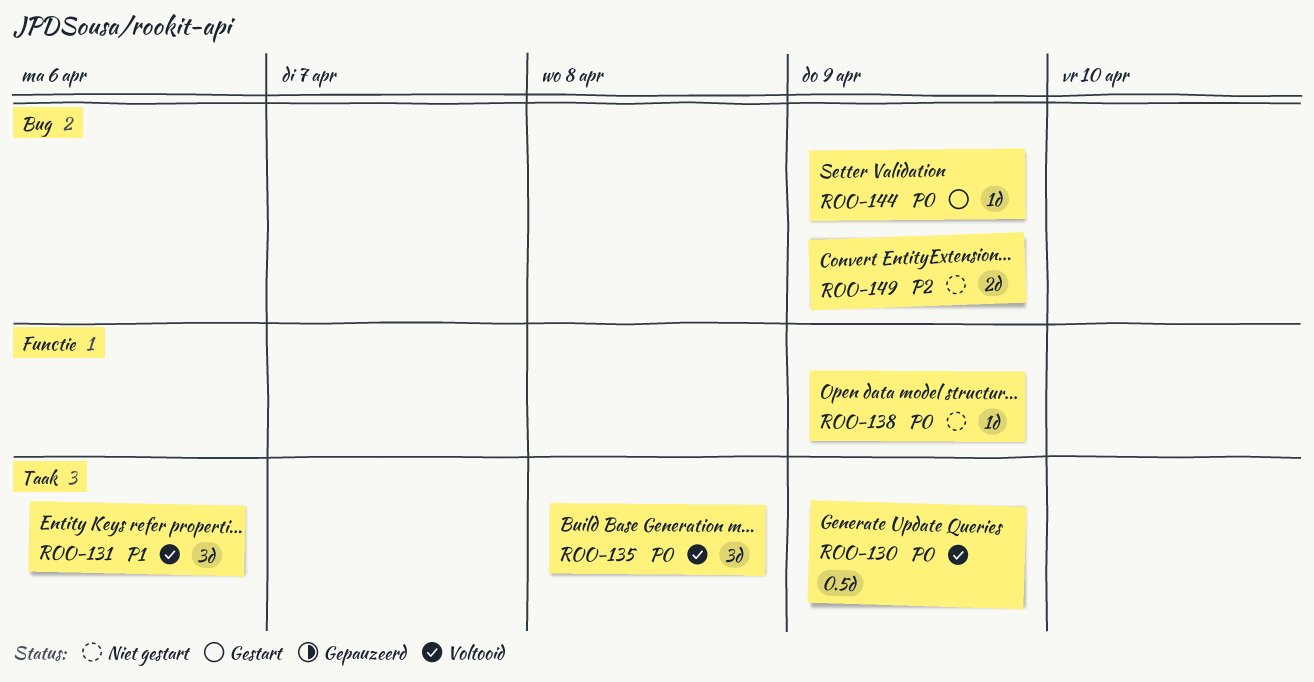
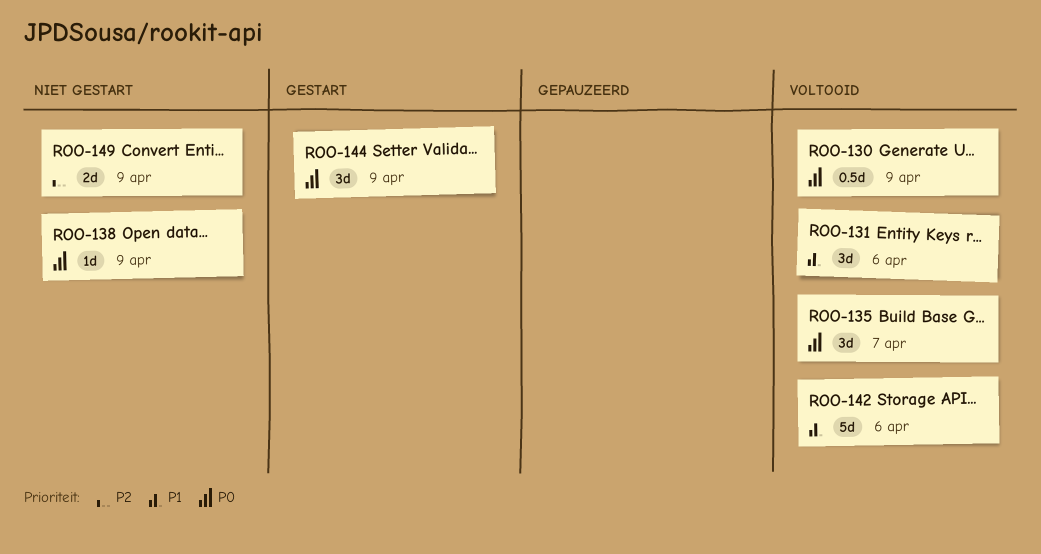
ROO-135, due: Apr 8 -> Apr 7
ROO-142: none -> present
ROO-144, estimate: 1d -> 3d

